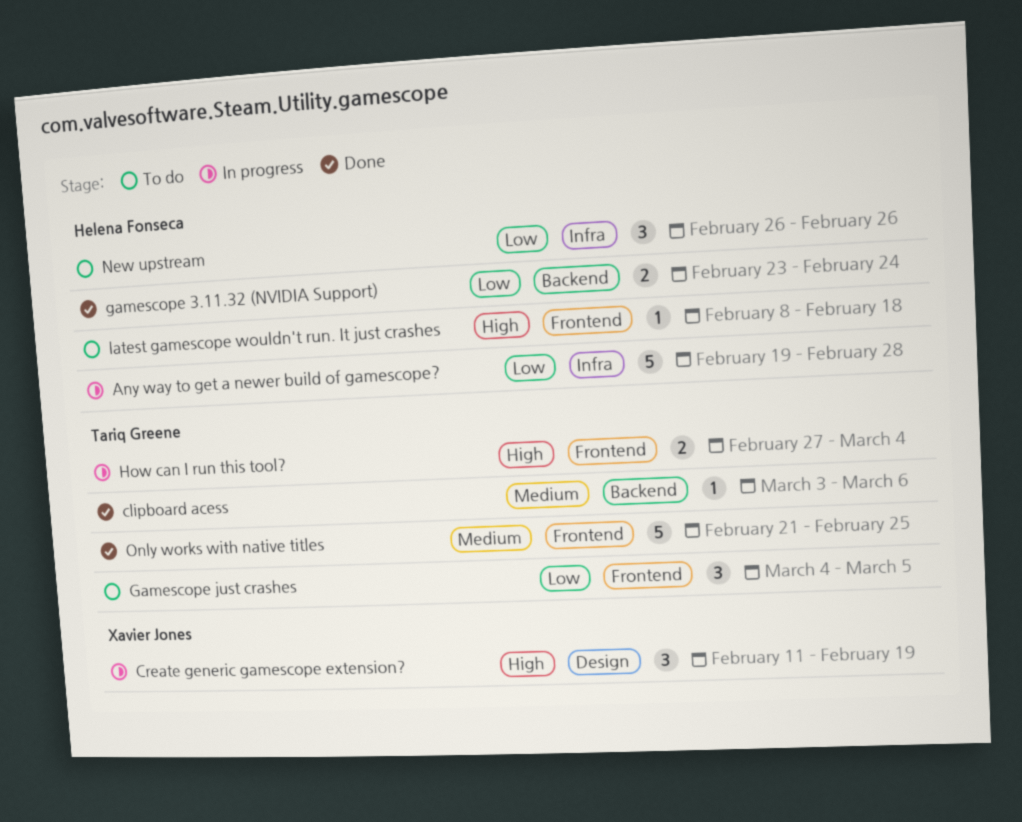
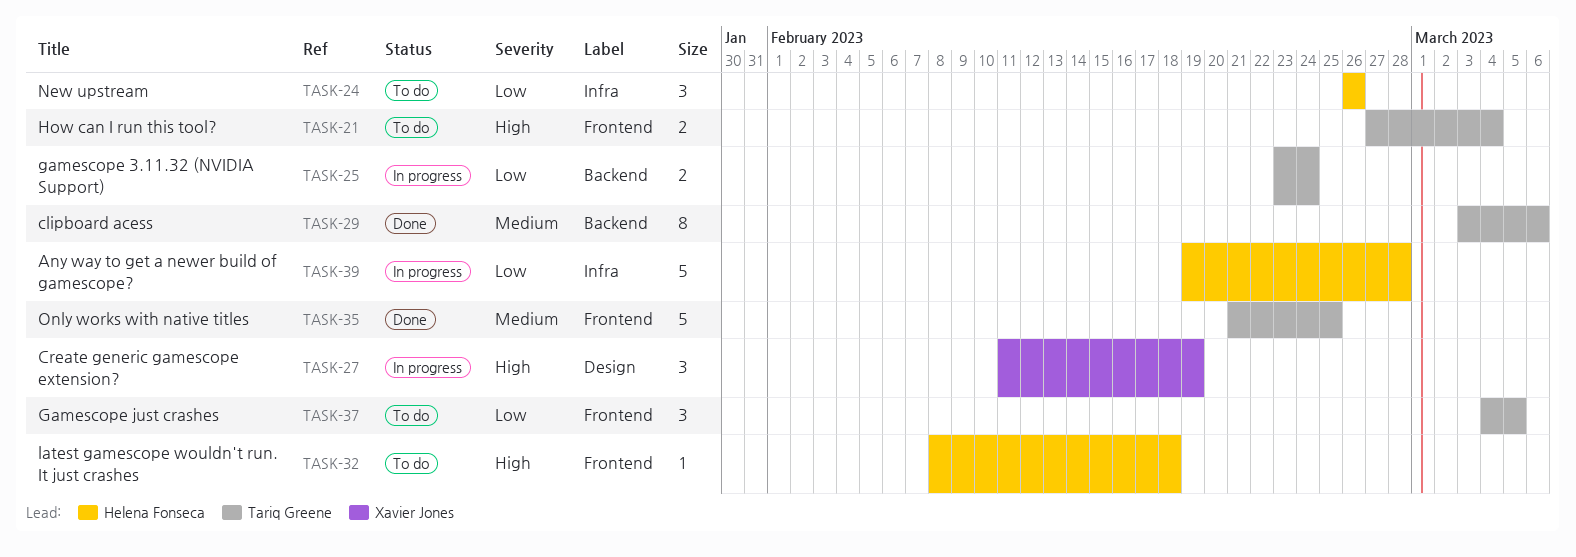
clipboard acess, estimate: 1 -> 8
gamescope 3.11.32 (NVIDIA Support), status: Done -> In progress
gamescope 3.11.32 (NVIDIA Support), owner: Helena Fonseca -> Tariq Greene
How can I run this tool?, status: In progress -> To do

